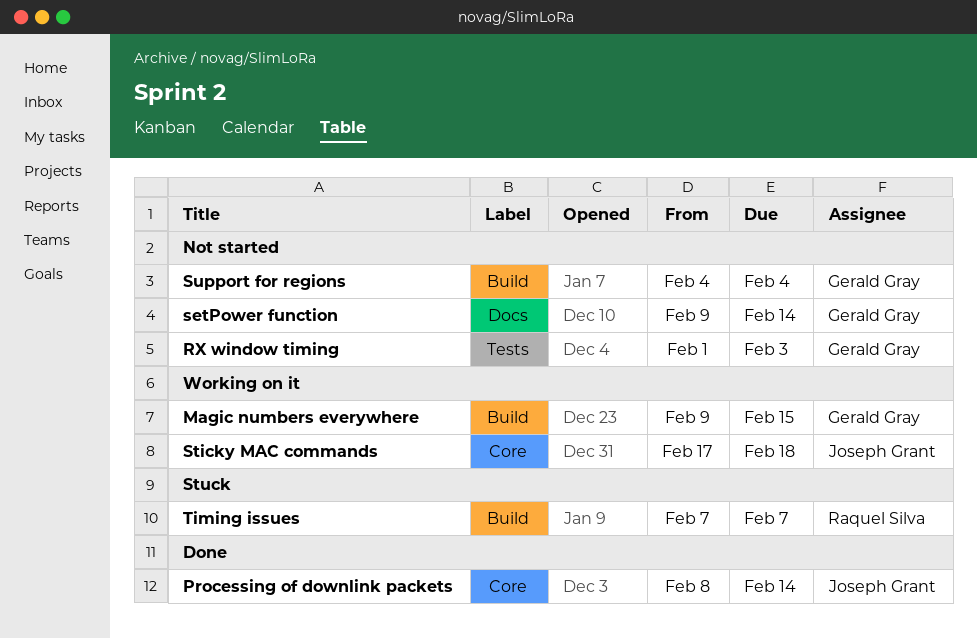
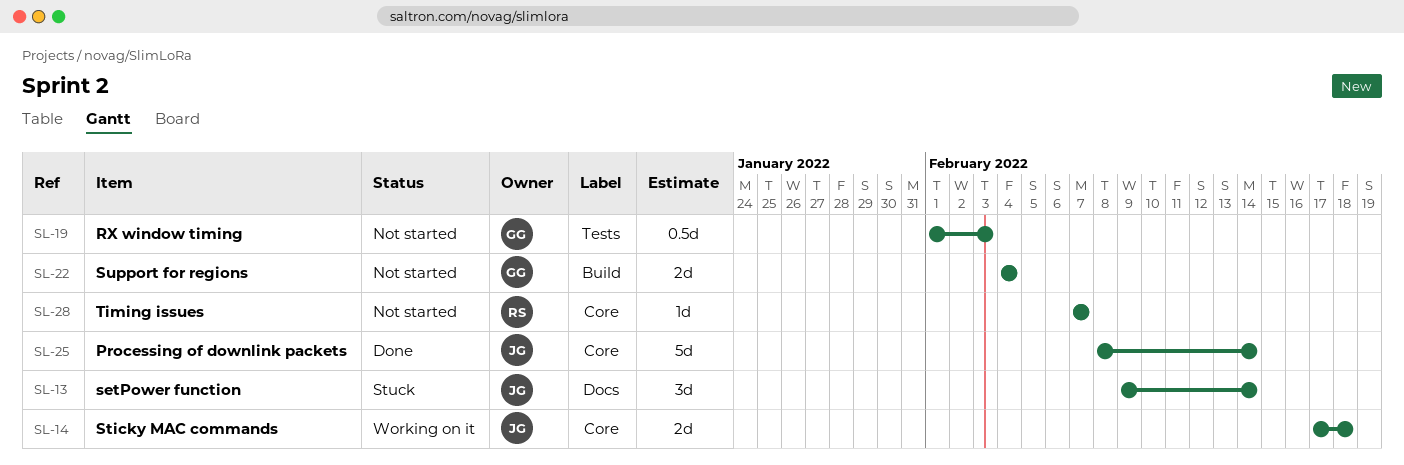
Magic numbers everywhere: present -> none
setPower function, status: Not started -> Stuck
setPower function, owner: Gerald Gray -> Joseph Grant
Timing issues, status: Stuck -> Not started
Timing issues, label: Build -> Core

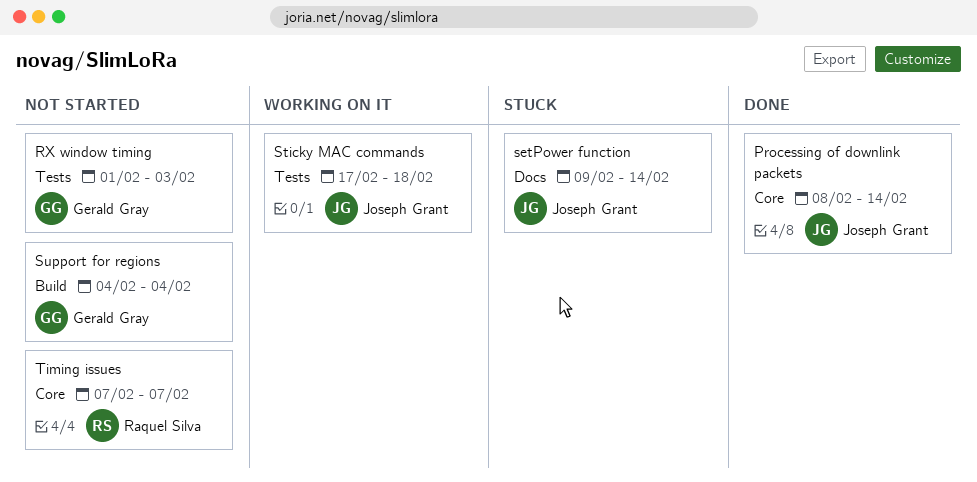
Sticky MAC commands, label: Core -> Tests

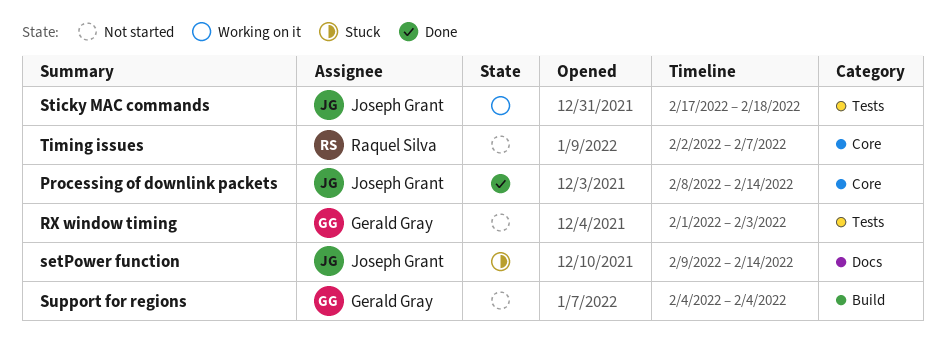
Timing issues, start: Feb 7 -> Feb 2

